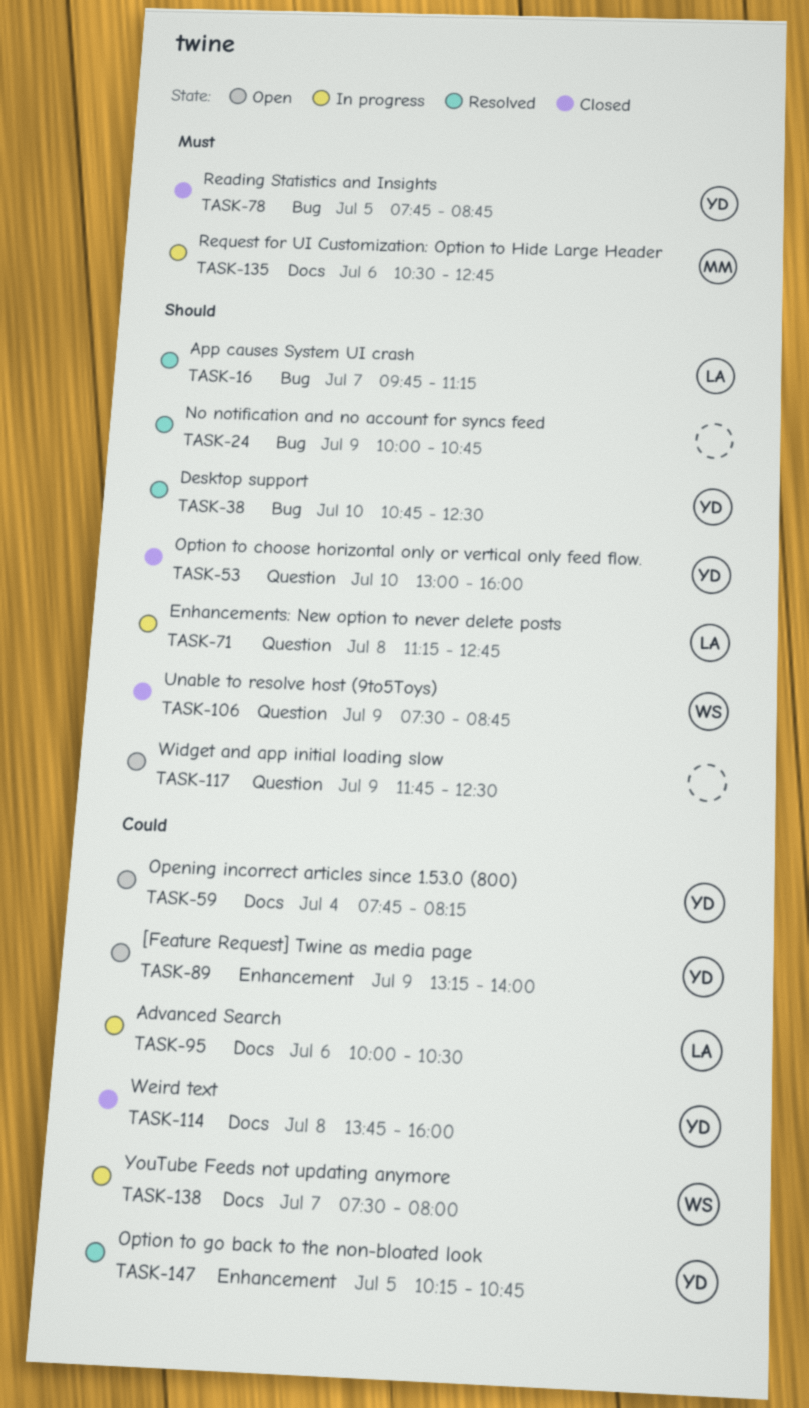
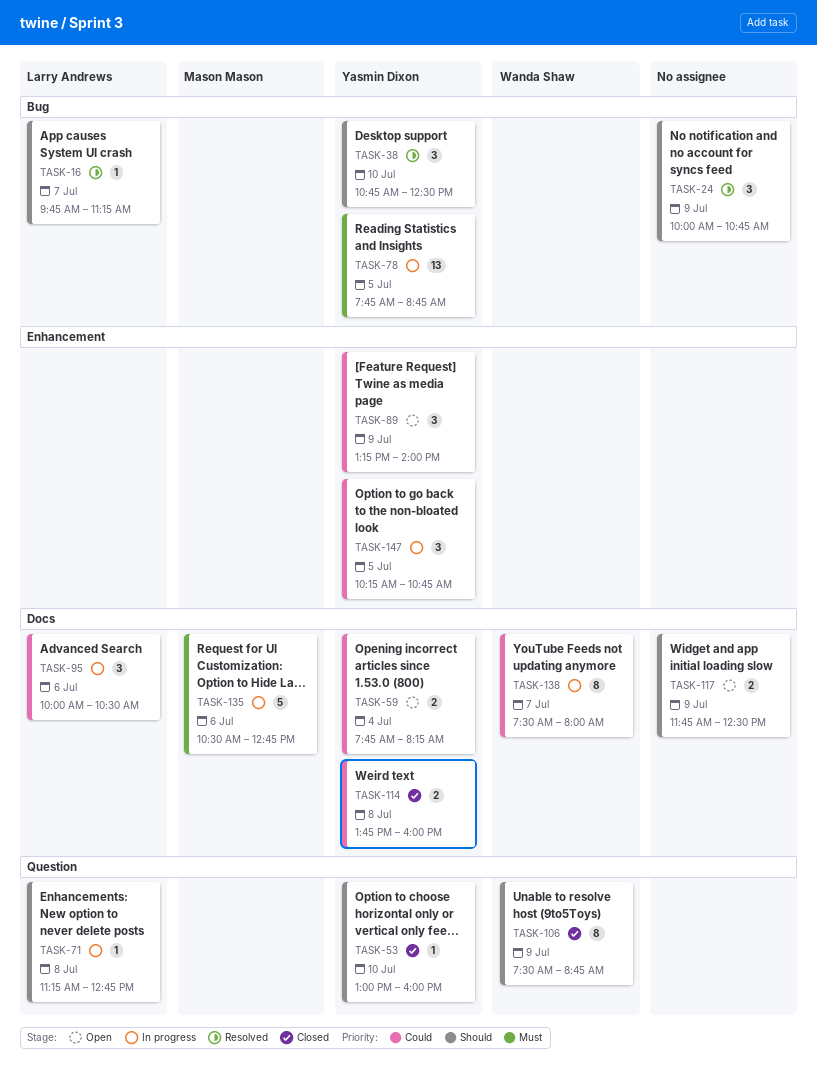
TASK-78, status: Closed -> In progress
TASK-117, label: Question -> Docs
TASK-147, status: Resolved -> In progress

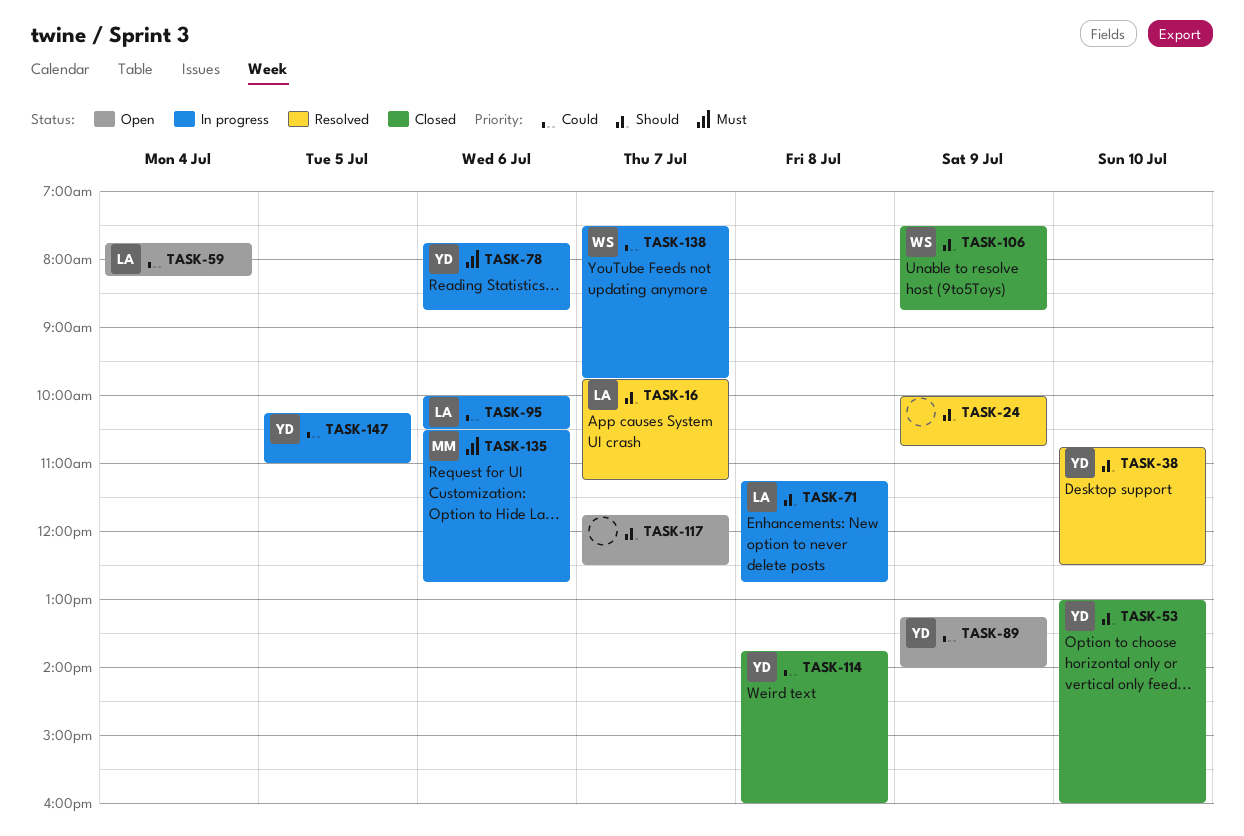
TASK-59, owner: Yasmin Dixon -> Larry Andrews
TASK-78, day: Jul 5 -> Jul 6
TASK-117, day: Jul 9 -> Jul 7
TASK-138, ends: 08:00 -> 09:45
TASK-147, ends: 10:45 -> 11:00

